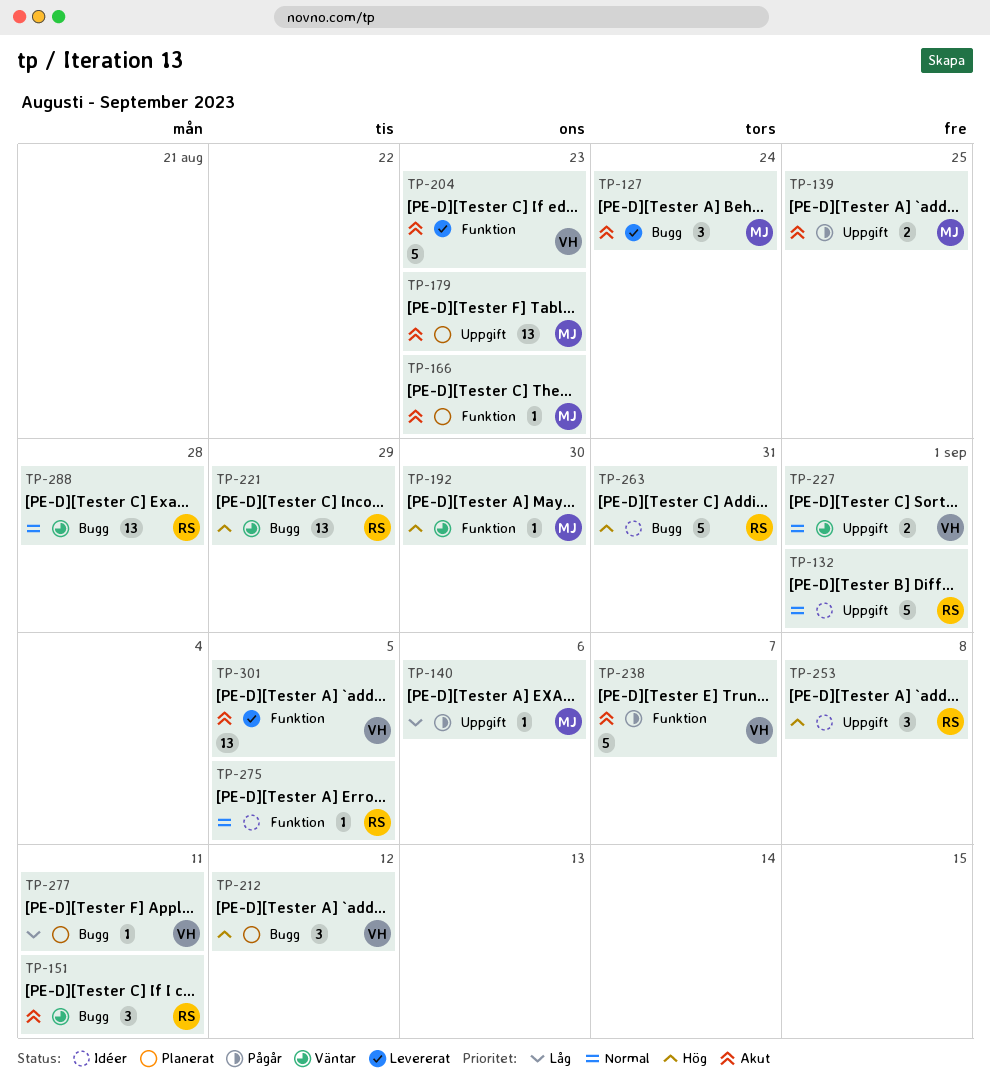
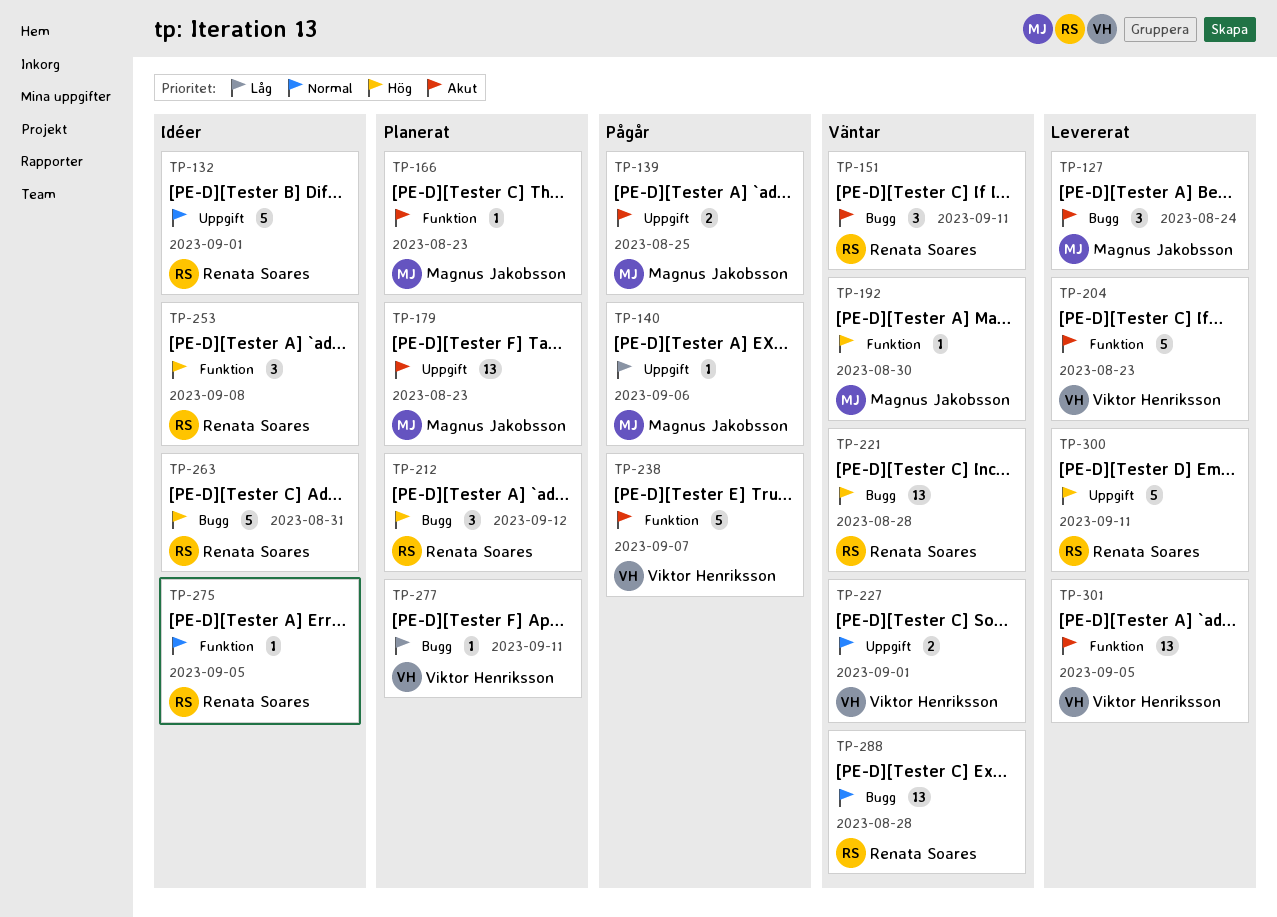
TP-212, owner: Viktor Henriksson -> Renata Soares
TP-221, due: Aug 29 -> Aug 28
TP-253, label: Uppgift -> Funktion
TP-300: none -> present

